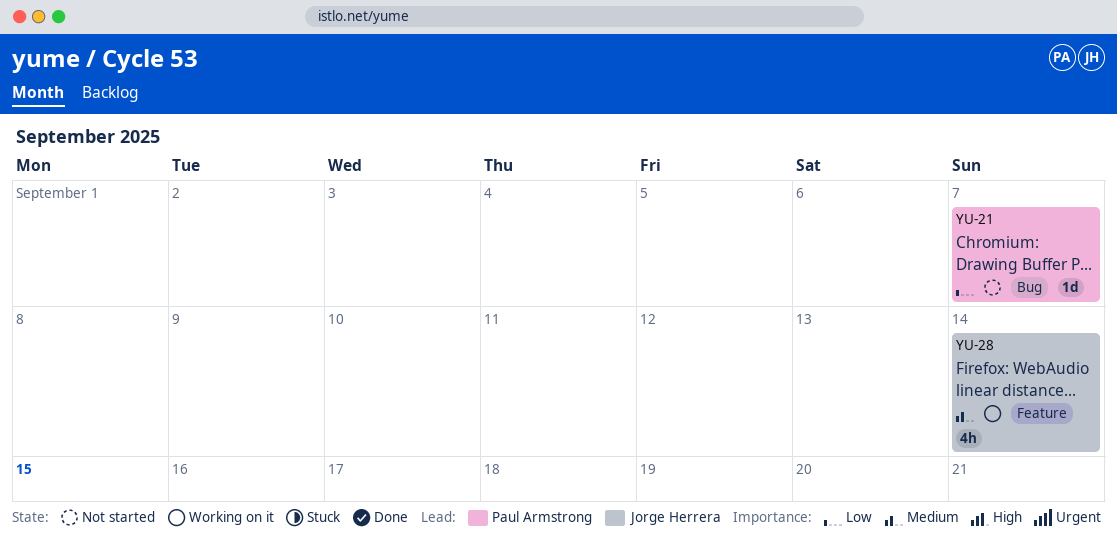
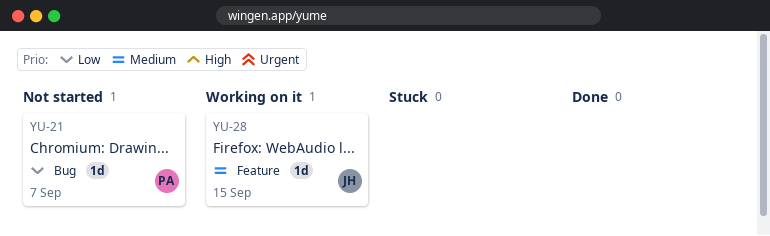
YU-28, estimate: 4h -> 1d
YU-28, due: Sep 14 -> Sep 15

